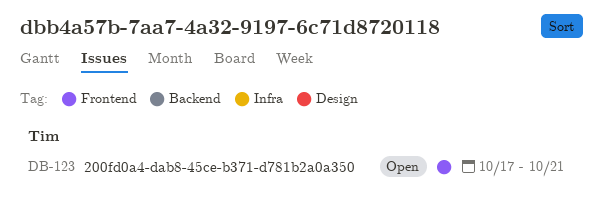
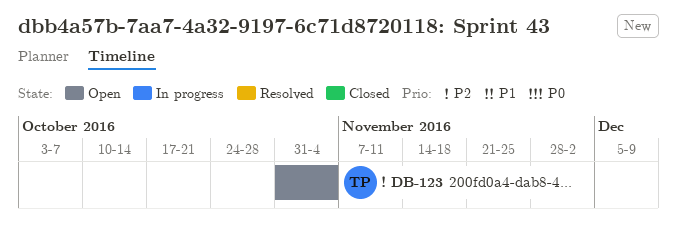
DB-123, start: Oct 17 -> Oct 31
DB-123, due: Oct 21 -> Nov 4

